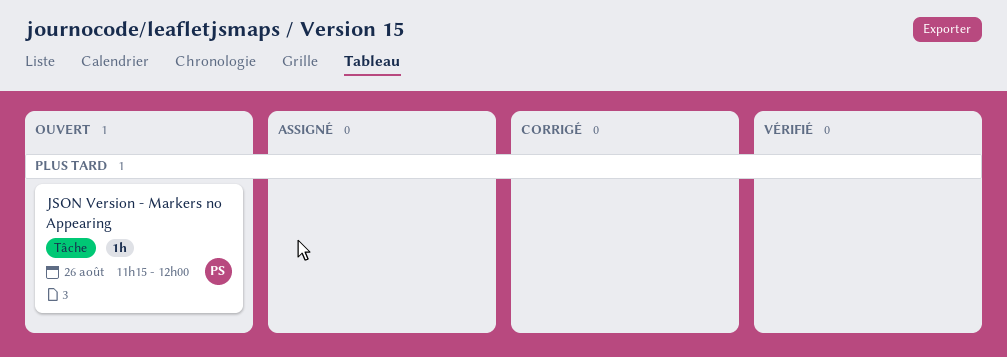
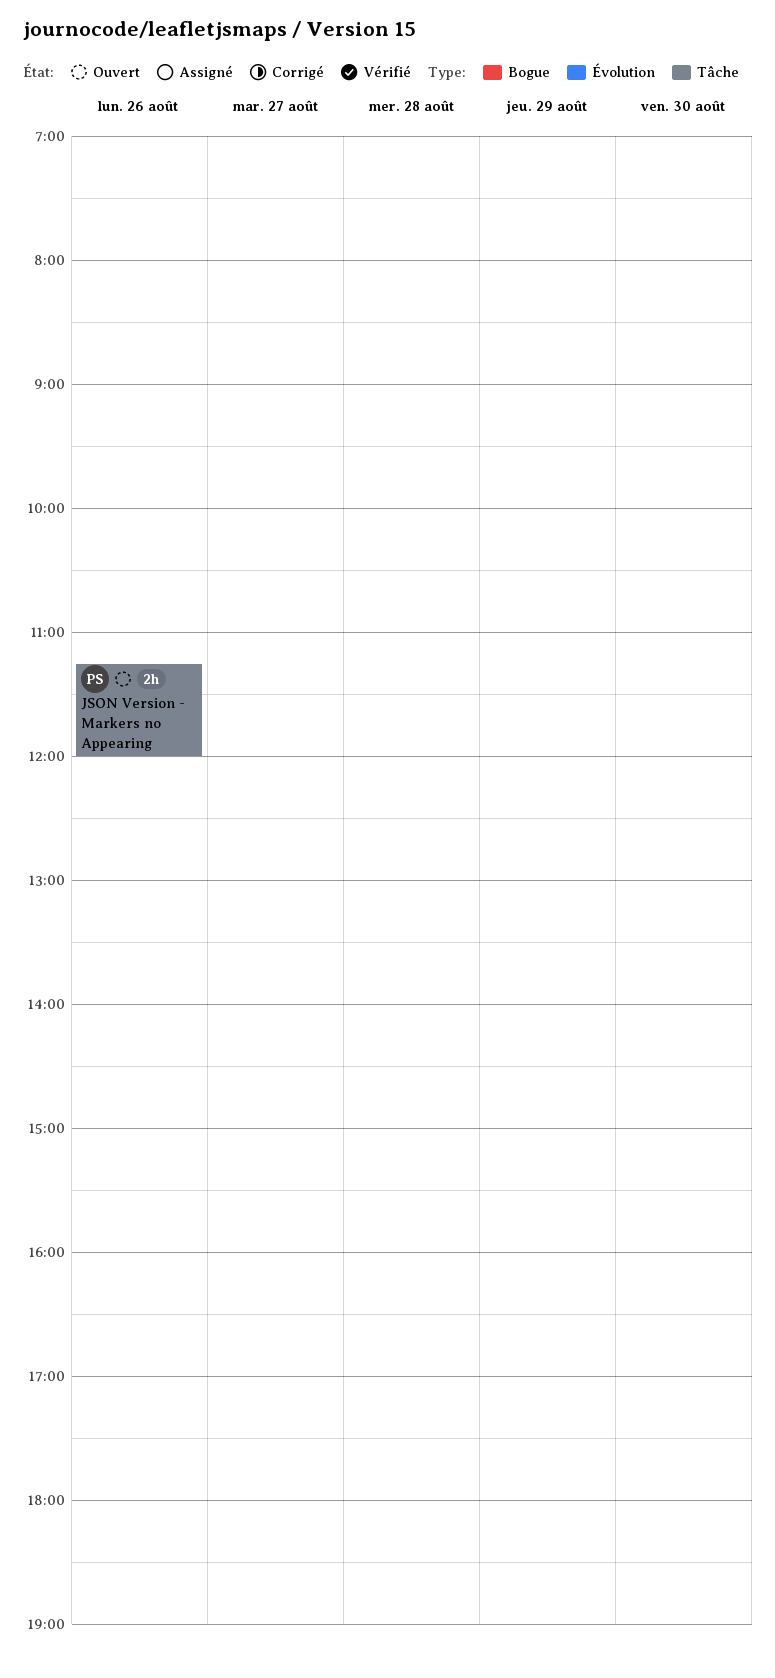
JSON Version - Markers no Appearing, estimate: 1h -> 2h

